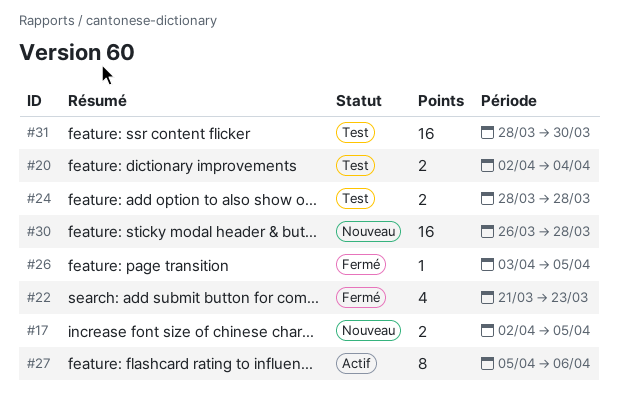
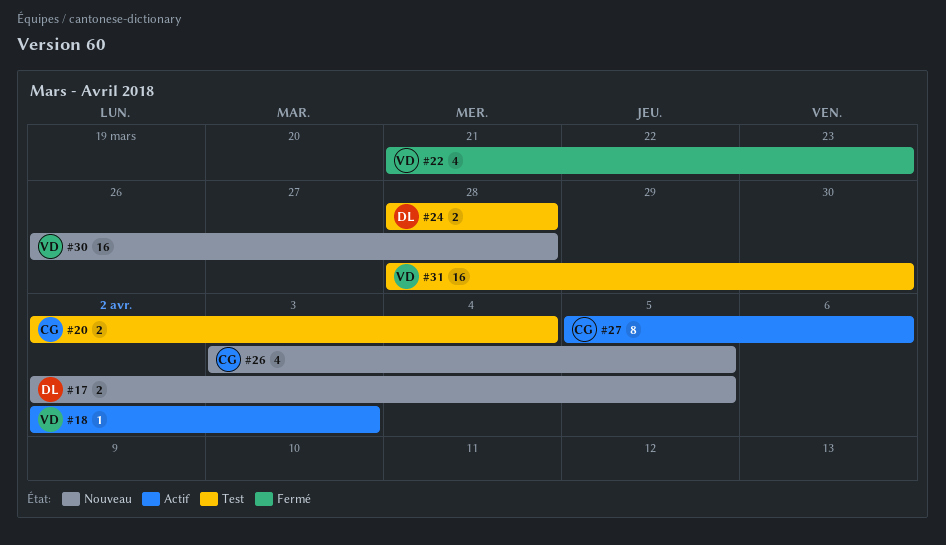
#18: none -> present
#26, status: Fermé -> Nouveau
#26, estimate: 1 -> 4

